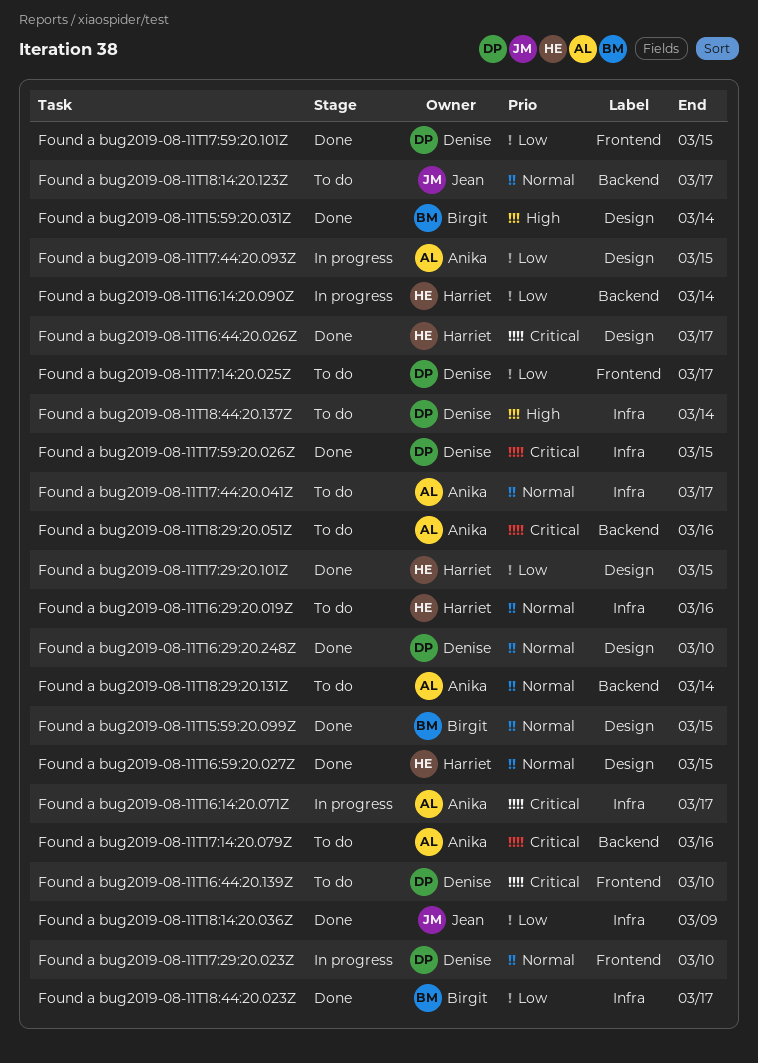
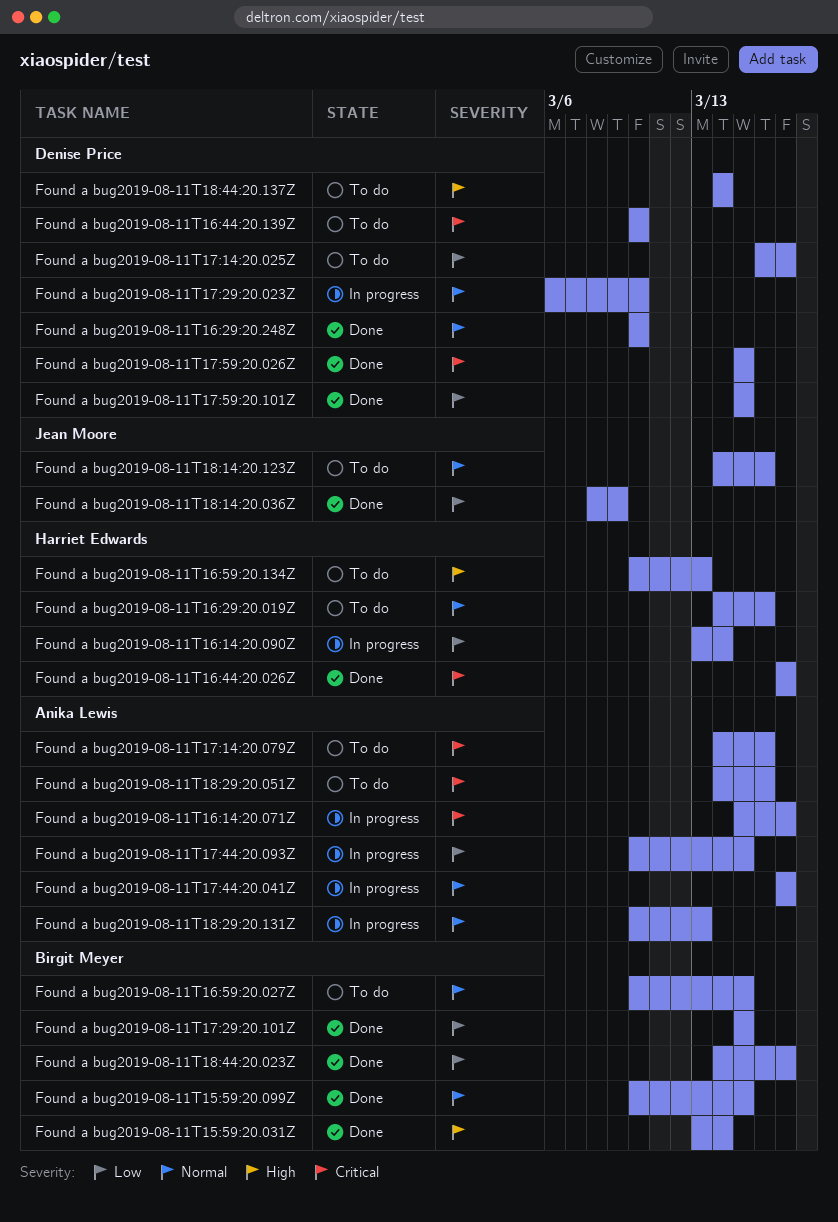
Found a bug2019-08-11T16:59:20.027Z, status: Done -> To do
Found a bug2019-08-11T16:59:20.027Z, owner: Harriet Edwards -> Birgit Meyer
Found a bug2019-08-11T16:59:20.134Z: none -> present
Found a bug2019-08-11T17:29:20.101Z, owner: Harriet Edwards -> Birgit Meyer
Found a bug2019-08-11T17:44:20.041Z, status: To do -> In progress
Found a bug2019-08-11T18:14:20.123Z, due: Mar 17 -> Mar 16
Found a bug2019-08-11T18:29:20.131Z, status: To do -> In progress
Found a bug2019-08-11T18:29:20.131Z, due: Mar 14 -> Mar 13

